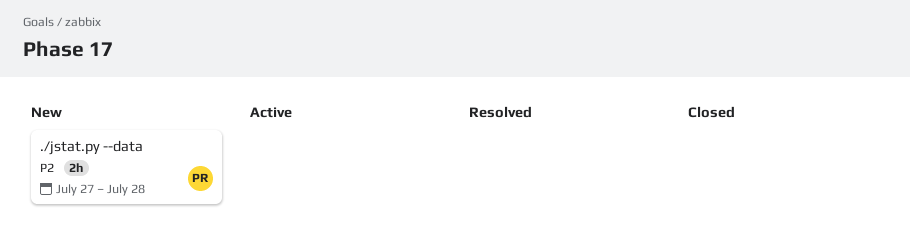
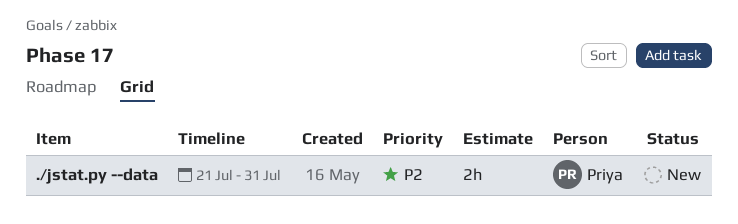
./jstat.py --data, start: Jul 27 -> Jul 21
./jstat.py --data, due: Jul 28 -> Jul 31

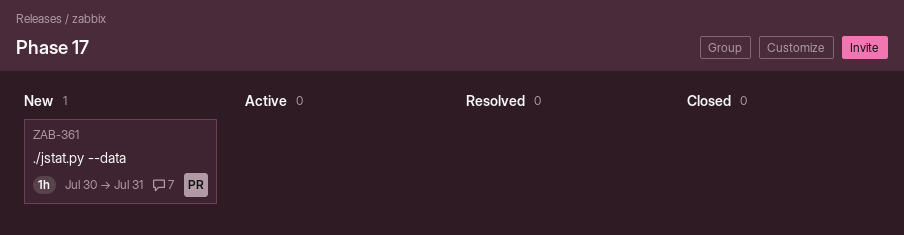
./jstat.py --data, estimate: 2h -> 1h
./jstat.py --data, start: Jul 21 -> Jul 30

